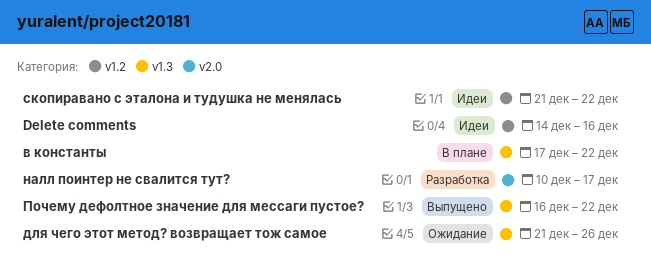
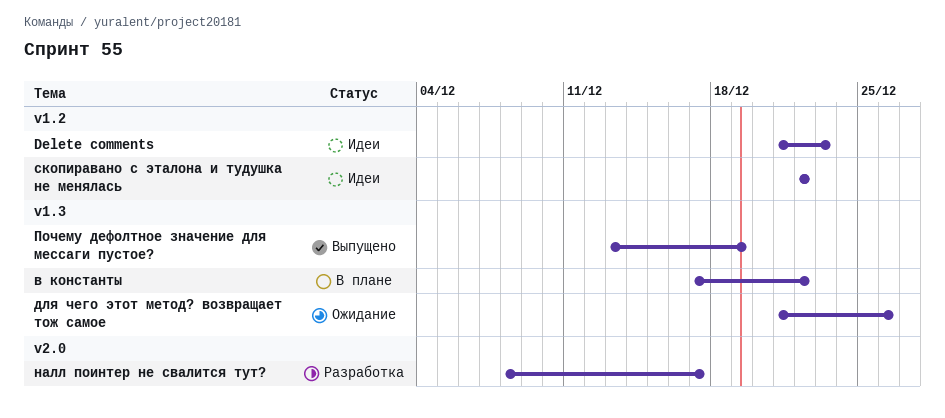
Delete comments, start: Dec 14 -> Dec 21
Delete comments, due: Dec 16 -> Dec 23
налл поинтер не свалится тут?, start: Dec 10 -> Dec 8
Почему дефолтное значение для мессаги пустое?, start: Dec 16 -> Dec 13
Почему дефолтное значение для мессаги пустое?, due: Dec 22 -> Dec 19
скопиравано с эталона и тудушка не менялась, start: Dec 21 -> Dec 22

